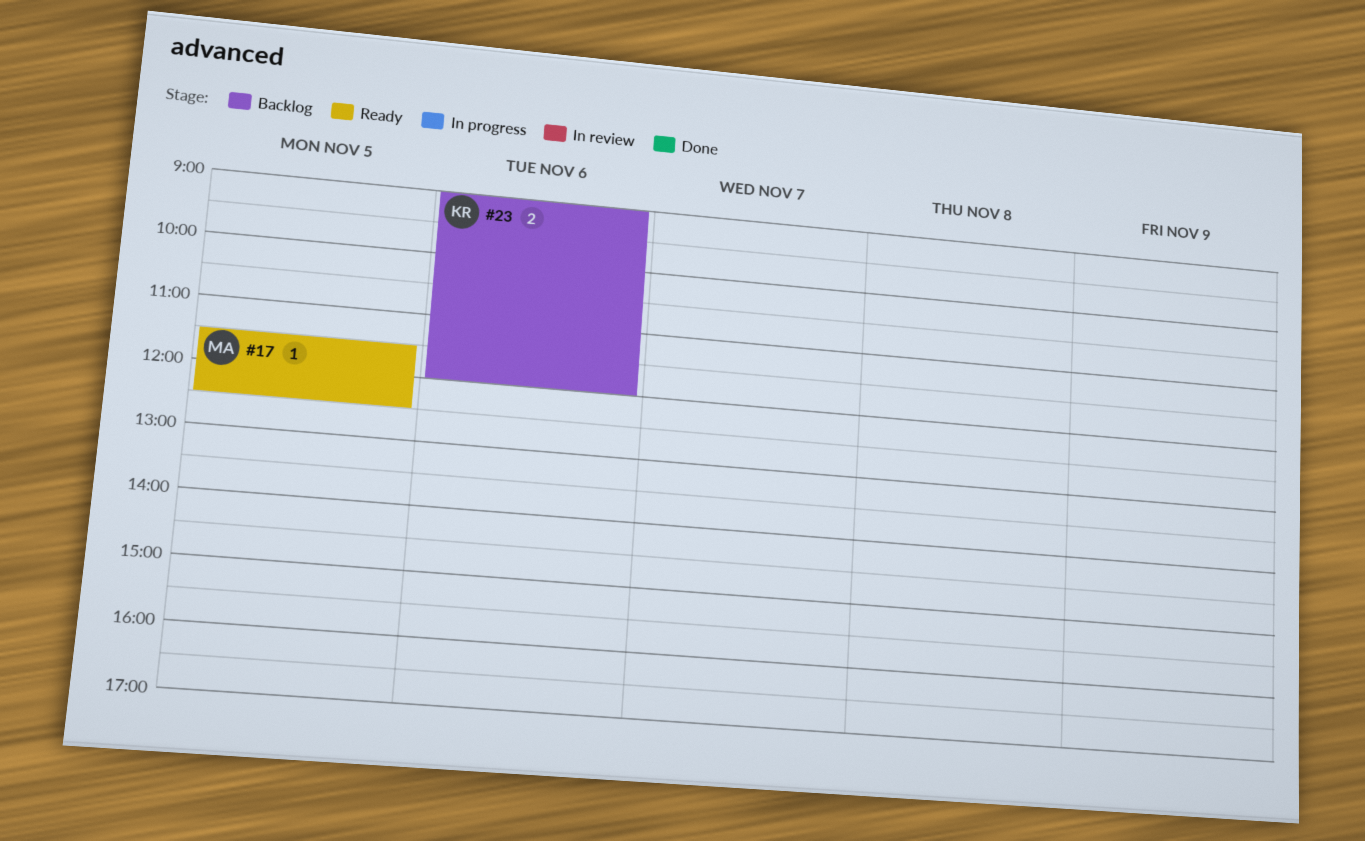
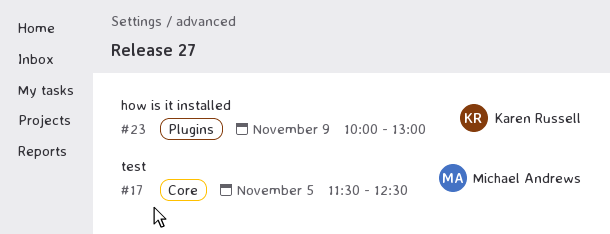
#23, day: Nov 6 -> Nov 9
#23, begins: 09:00 -> 10:00
#23, ends: 12:00 -> 13:00

